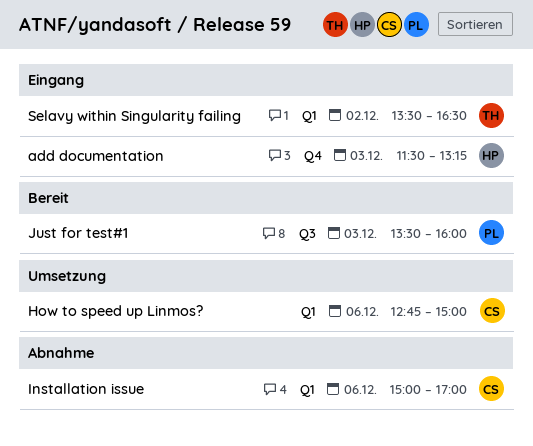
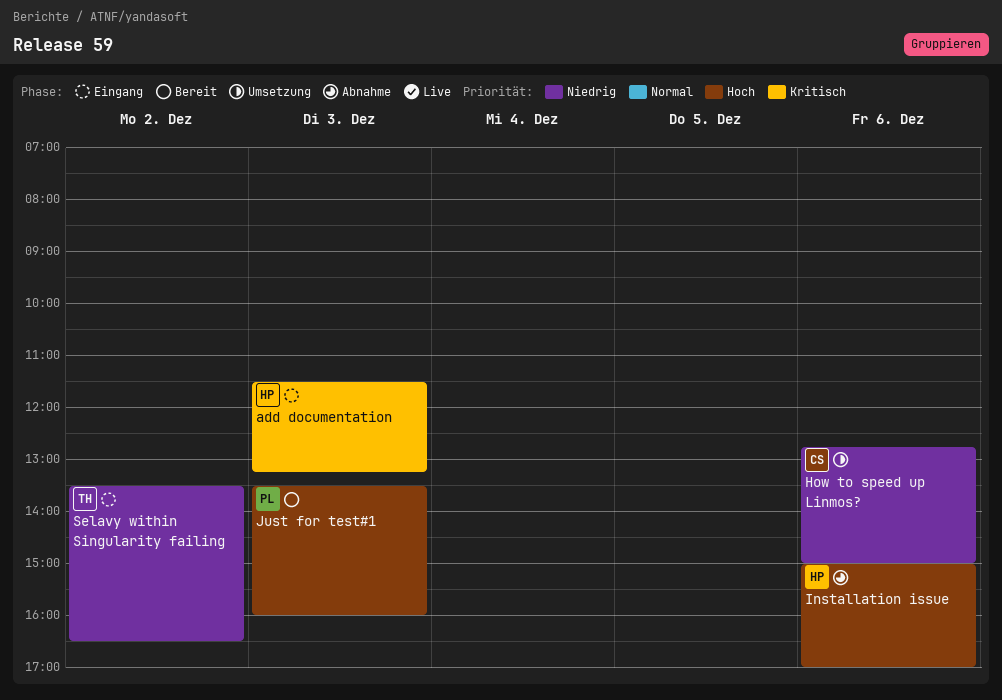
Installation issue, owner: CS -> HP

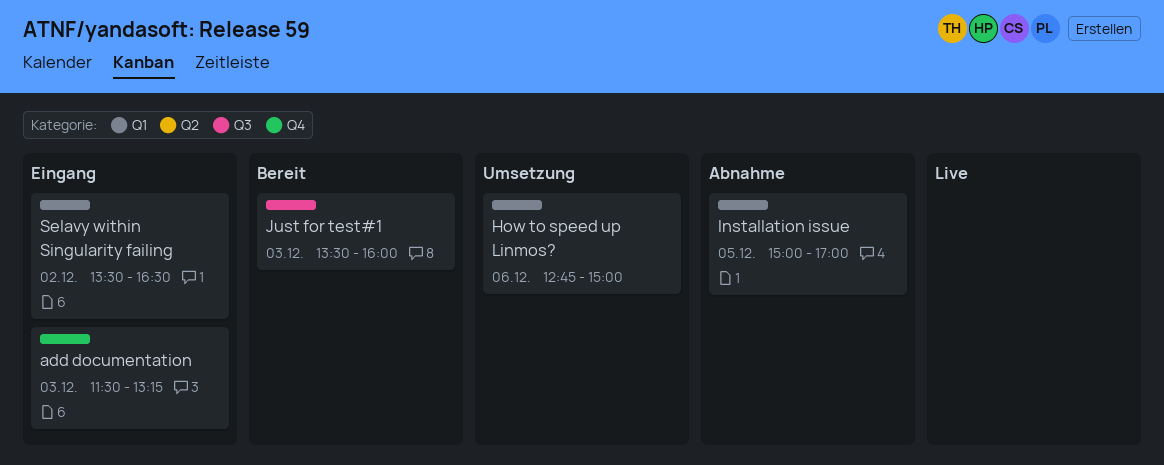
Installation issue, day: Dec 6 -> Dec 5

